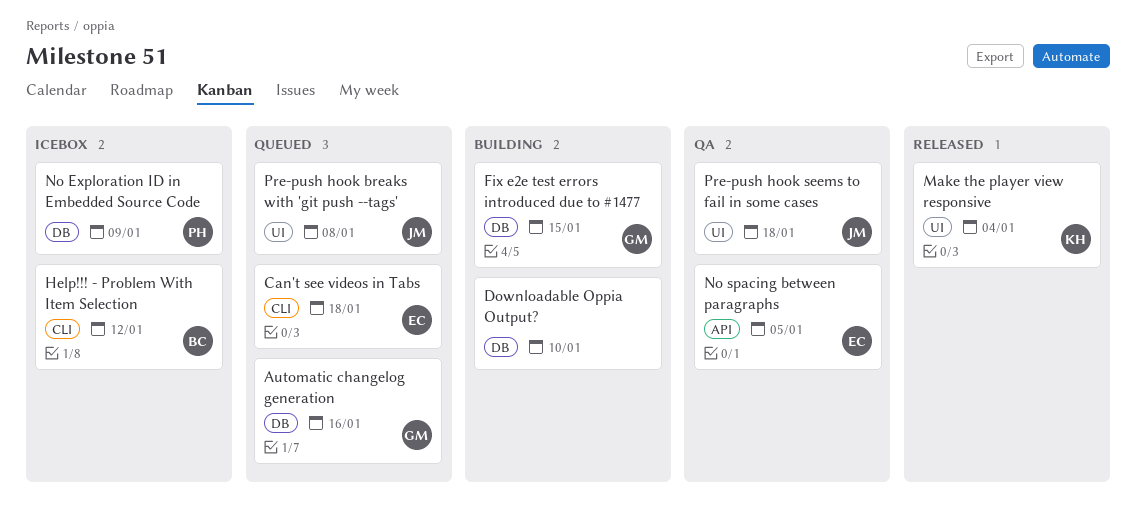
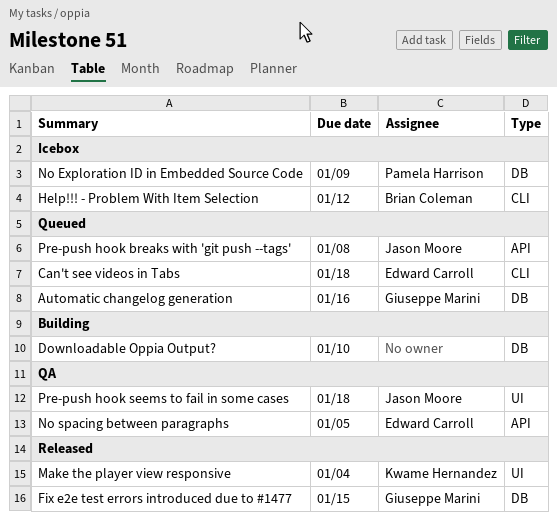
Fix e2e test errors introduced due to #1477, status: Building -> Released
Pre-push hook breaks with 'git push --tags', label: UI -> API

